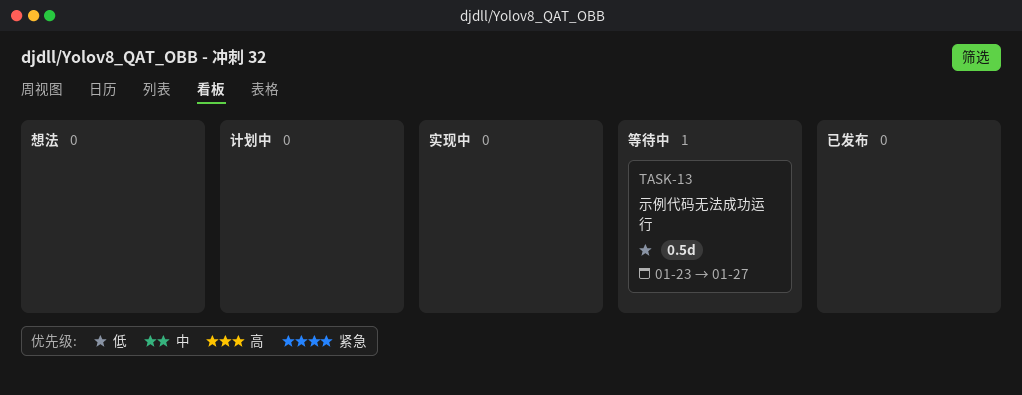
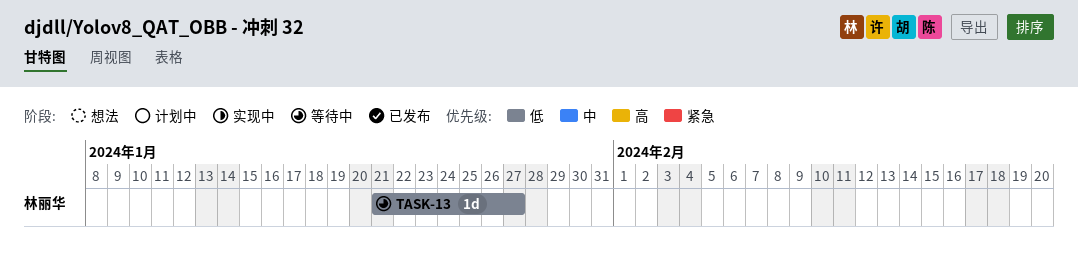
TASK-13, estimate: 0.5d -> 1d
TASK-13, start: Jan 23 -> Jan 21

